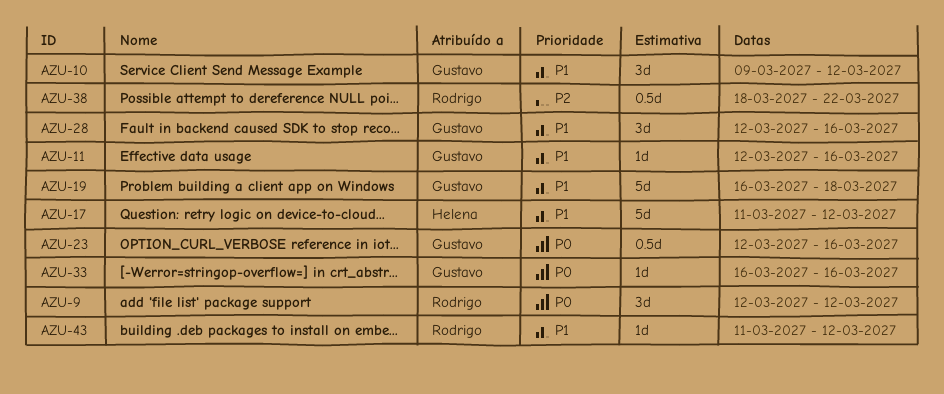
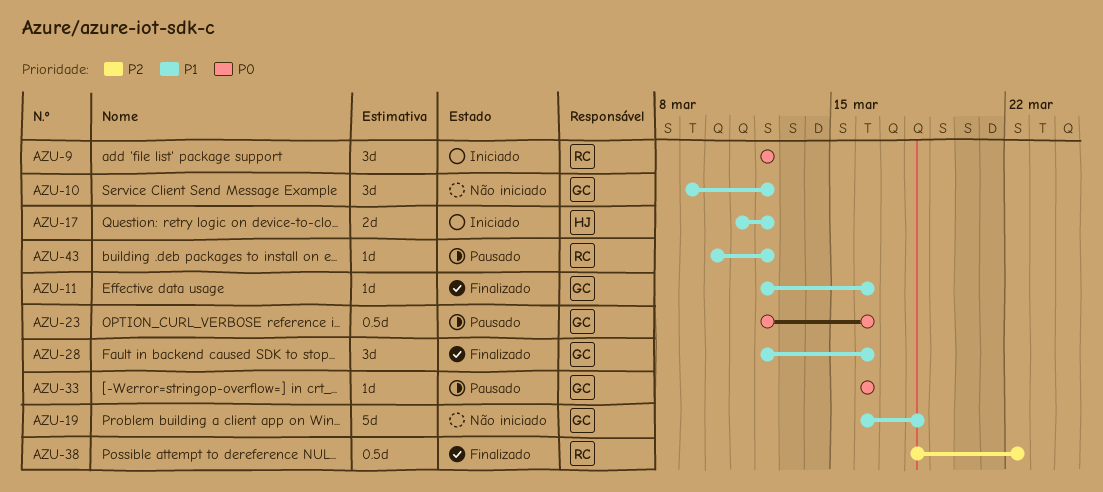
AZU-17, estimate: 5d -> 2d
AZU-43, start: Mar 11 -> Mar 10

